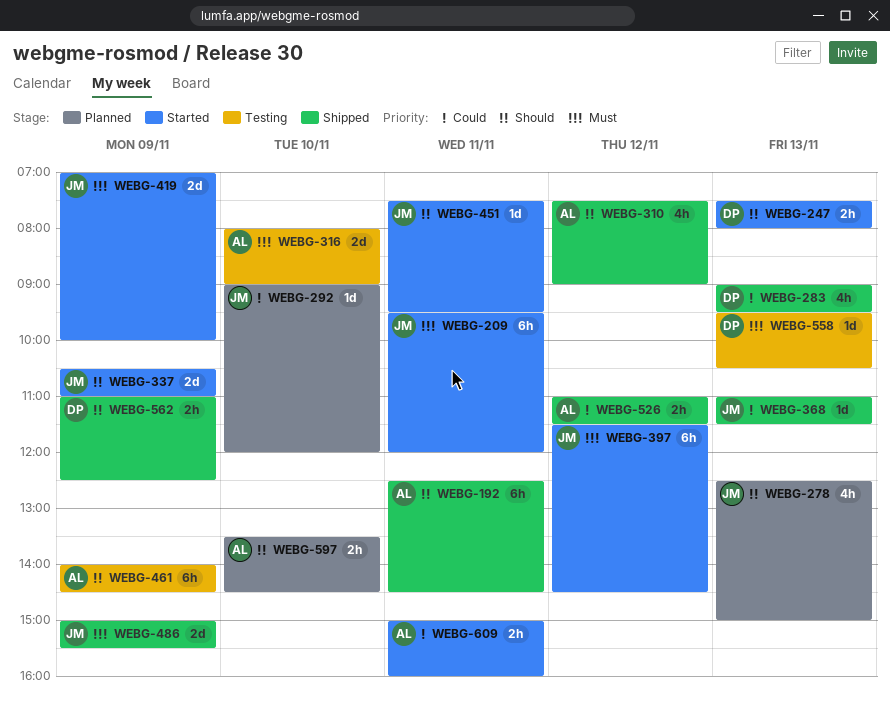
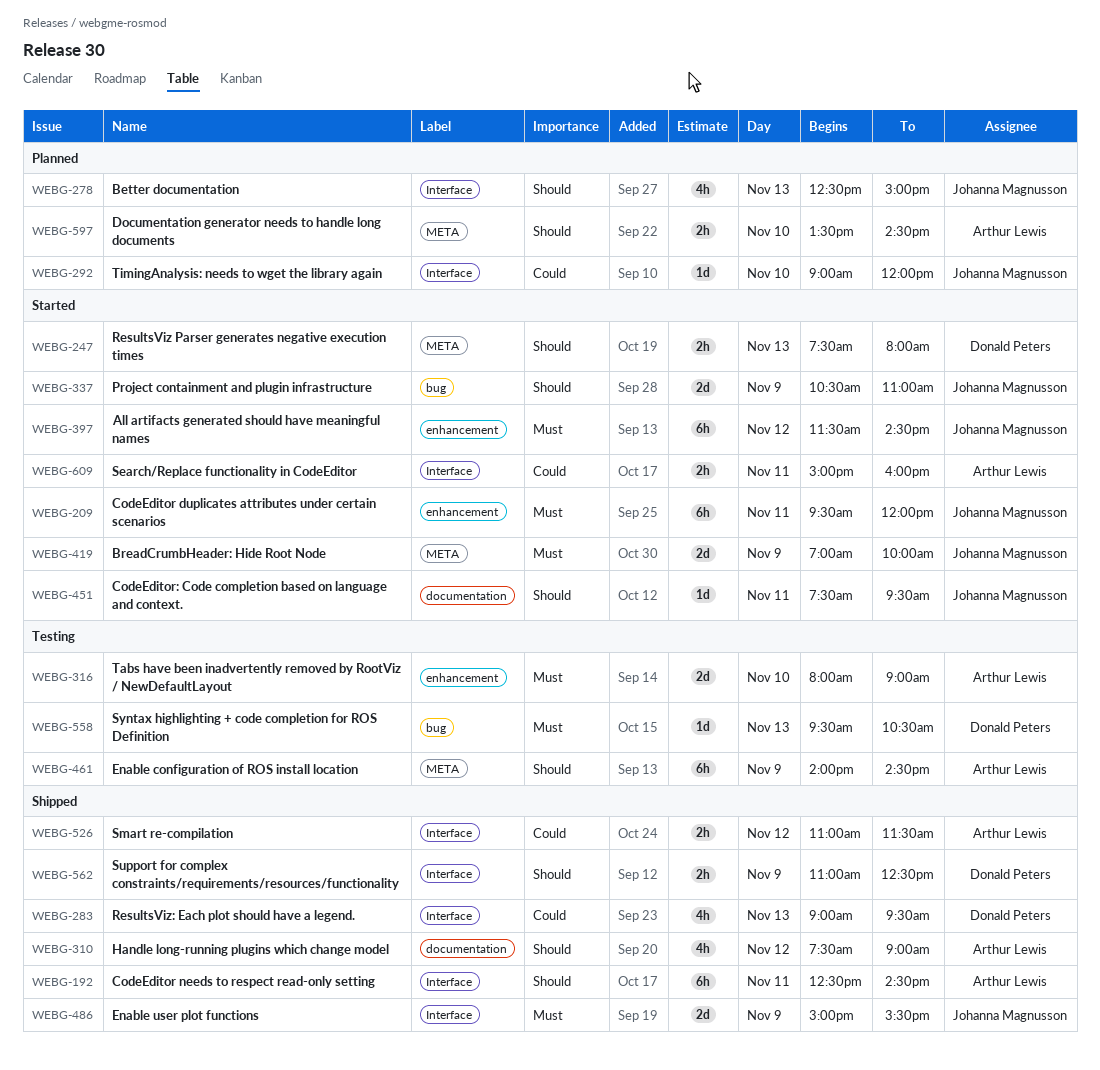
WEBG-368: present -> none

